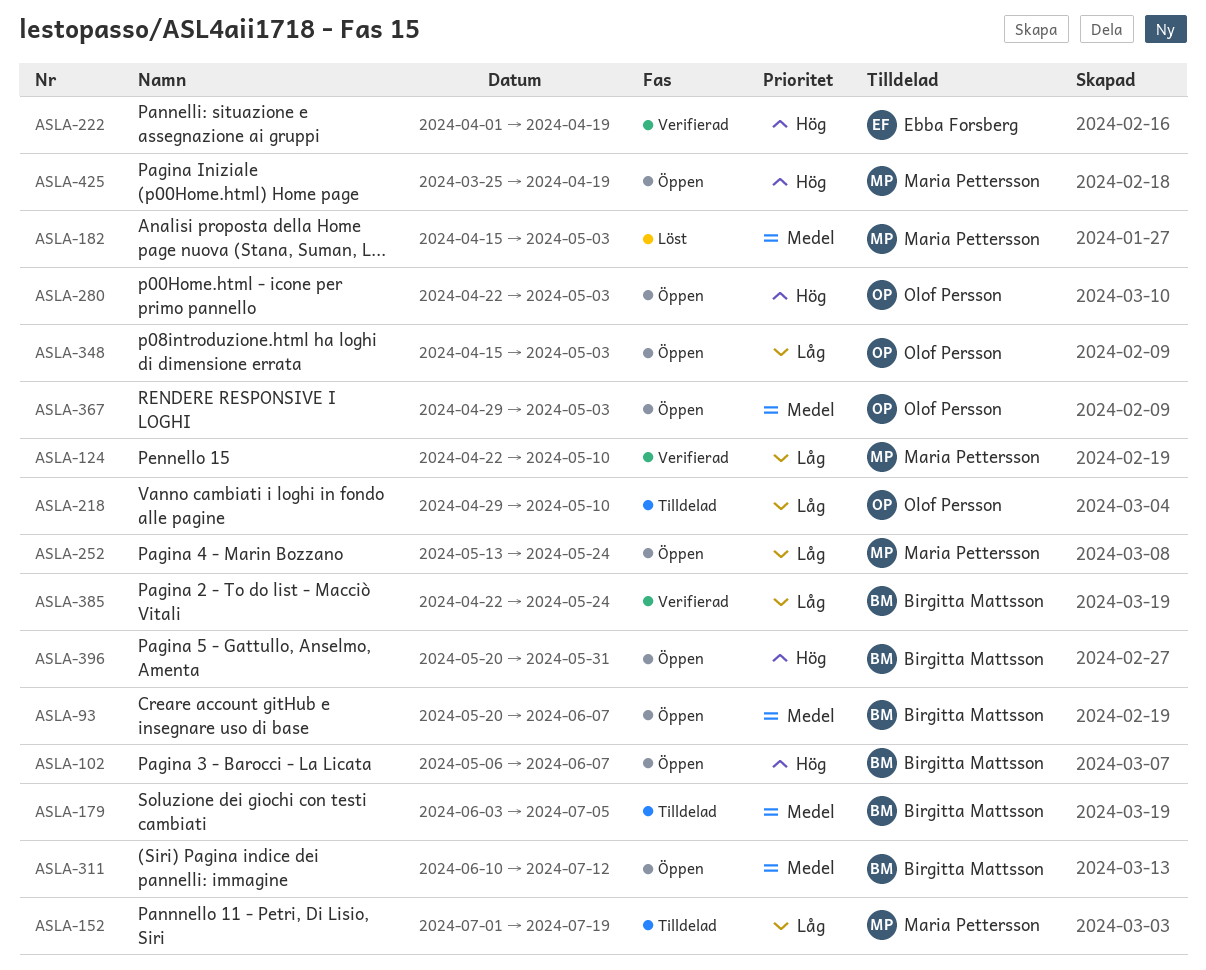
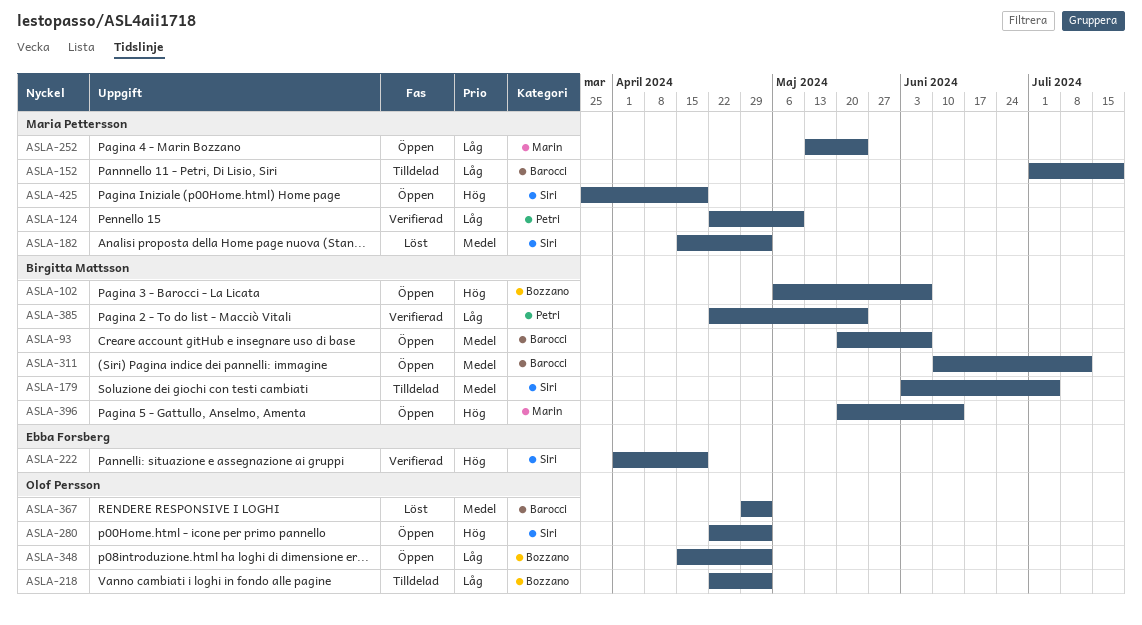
ASLA-218, start: Apr 29 -> Apr 22
ASLA-218, due: May 10 -> May 3
ASLA-367, status: Öppen -> Löst
ASLA-396, due: May 31 -> Jun 14

